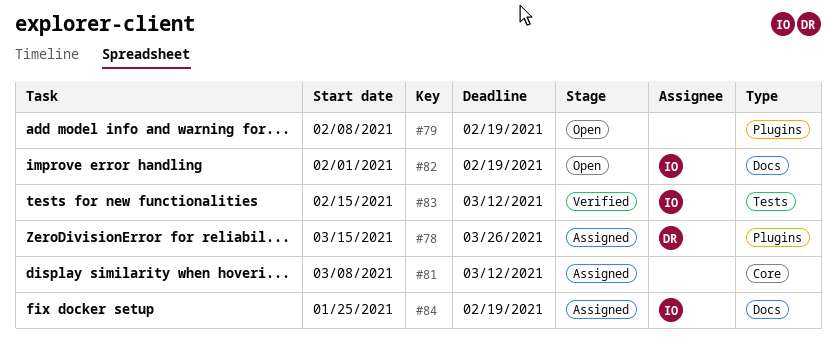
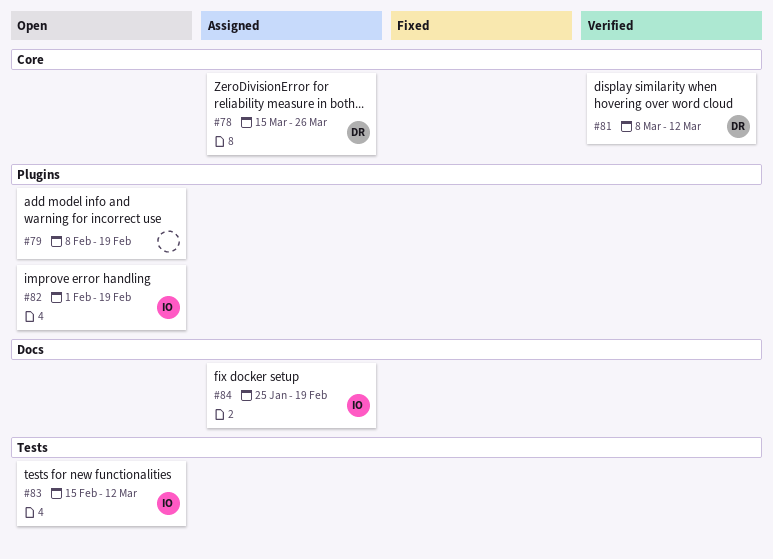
#78, label: Plugins -> Core
#81, status: Assigned -> Verified
#81, owner: none -> DR
#82, label: Docs -> Plugins
#83, status: Verified -> Open

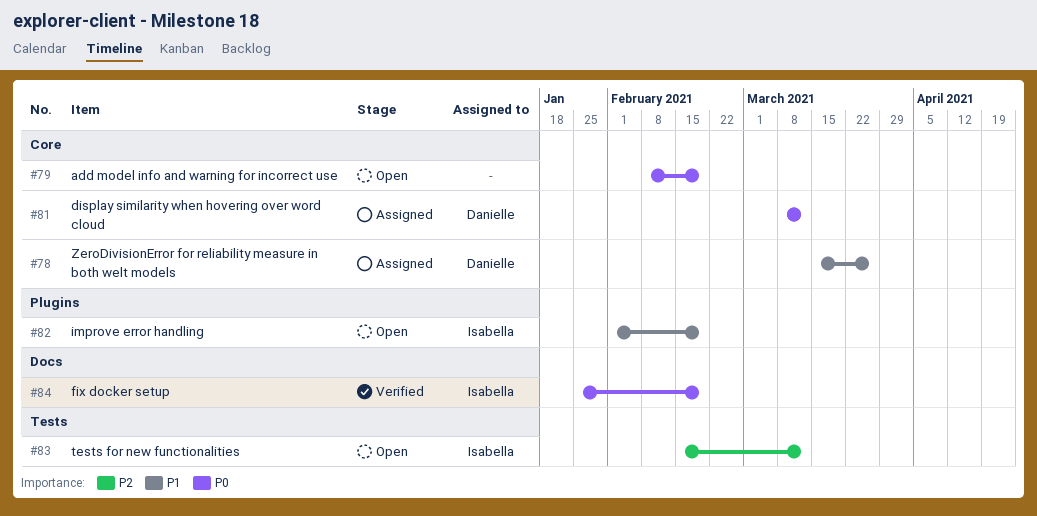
#79, label: Plugins -> Core
#81, status: Verified -> Assigned
#84, status: Assigned -> Verified

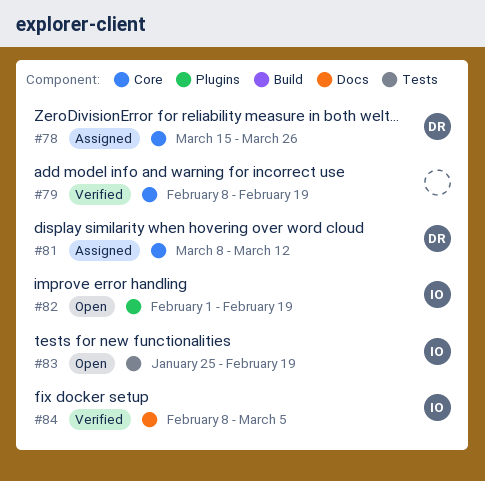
#79, status: Open -> Verified
#83, start: Feb 15 -> Jan 25
#83, due: Mar 12 -> Feb 19
#84, start: Jan 25 -> Feb 8
#84, due: Feb 19 -> Mar 5

